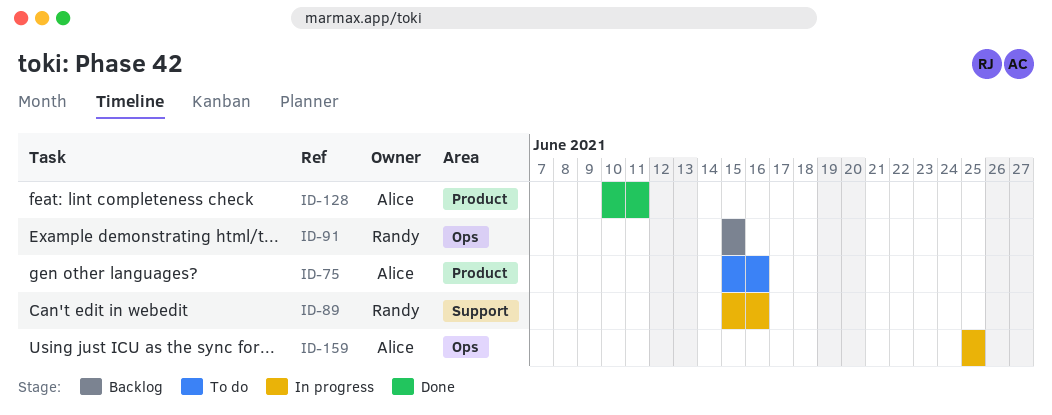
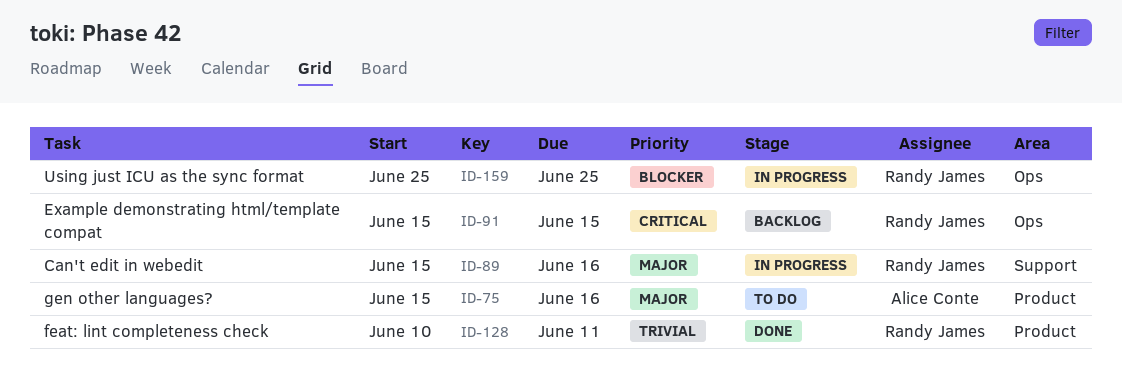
ID-128, owner: Alice Conte -> Randy James
ID-159, owner: Alice Conte -> Randy James

